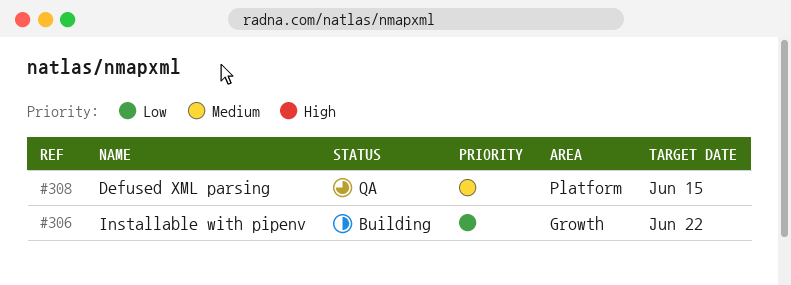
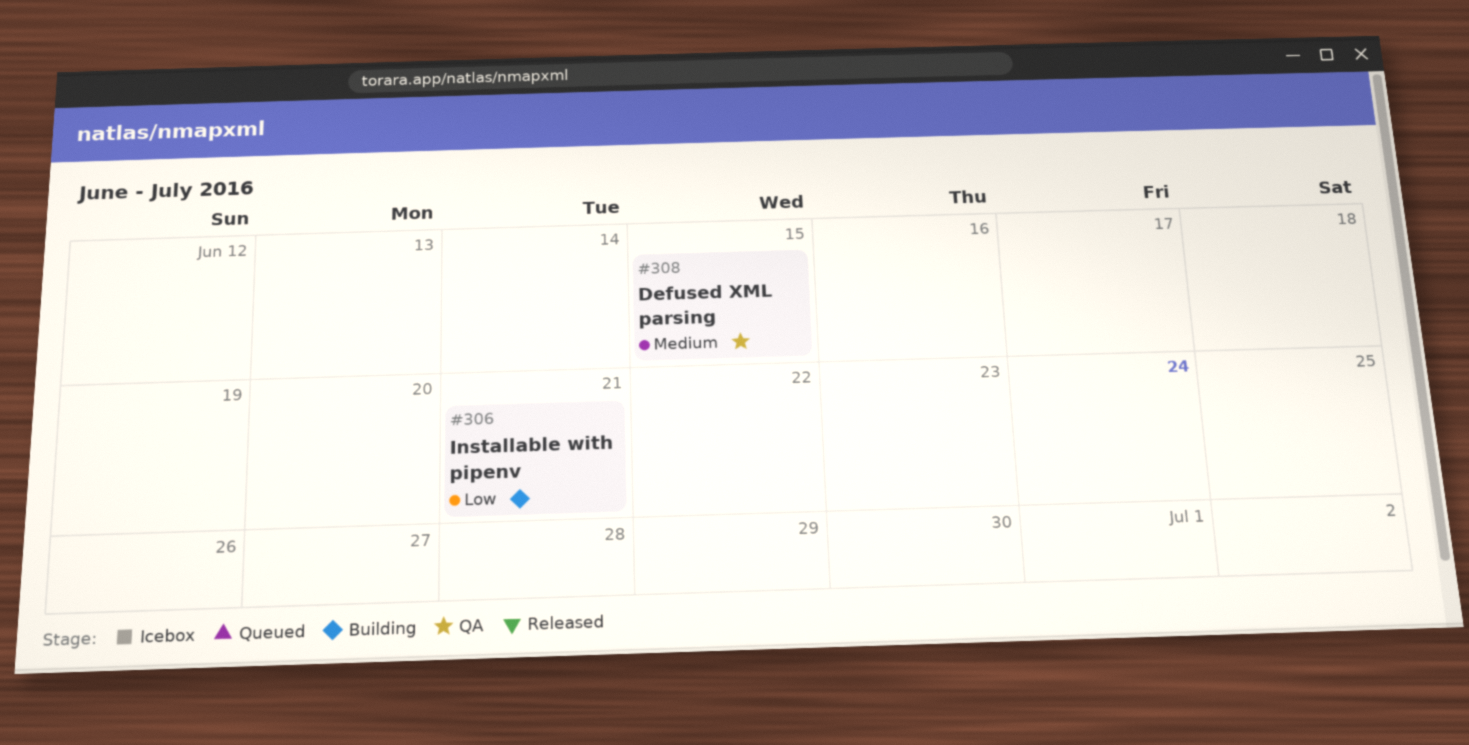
#306, due: Jun 22 -> Jun 21

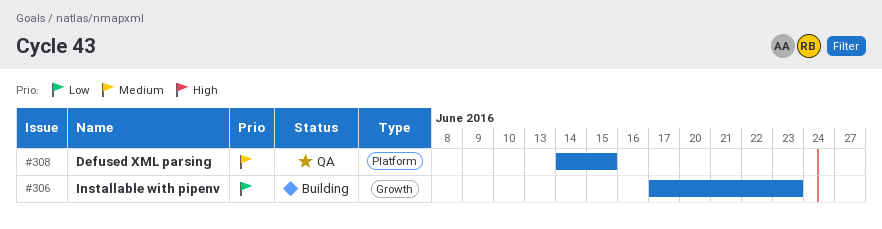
#306, due: Jun 21 -> Jun 23

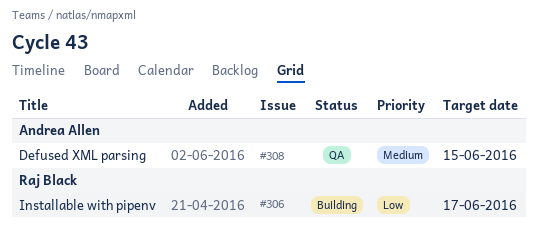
#306, due: Jun 23 -> Jun 17

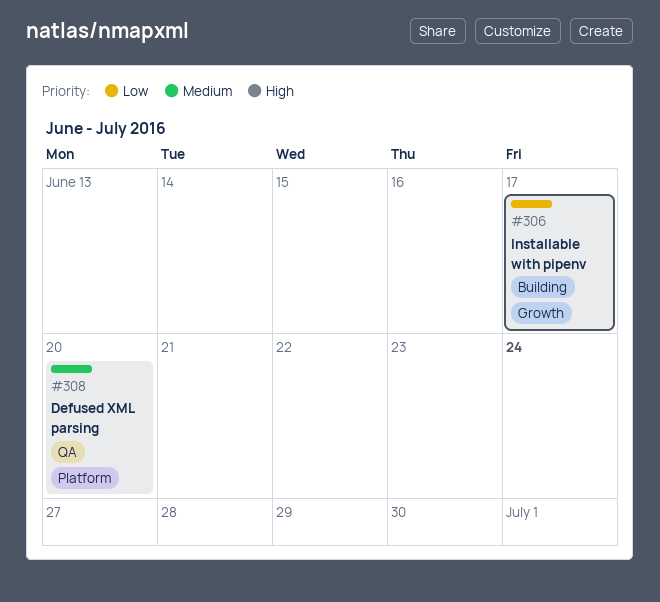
#308, due: Jun 15 -> Jun 20

